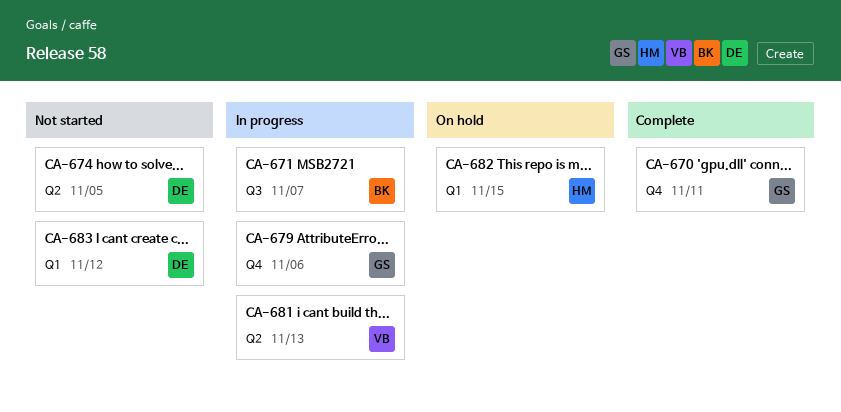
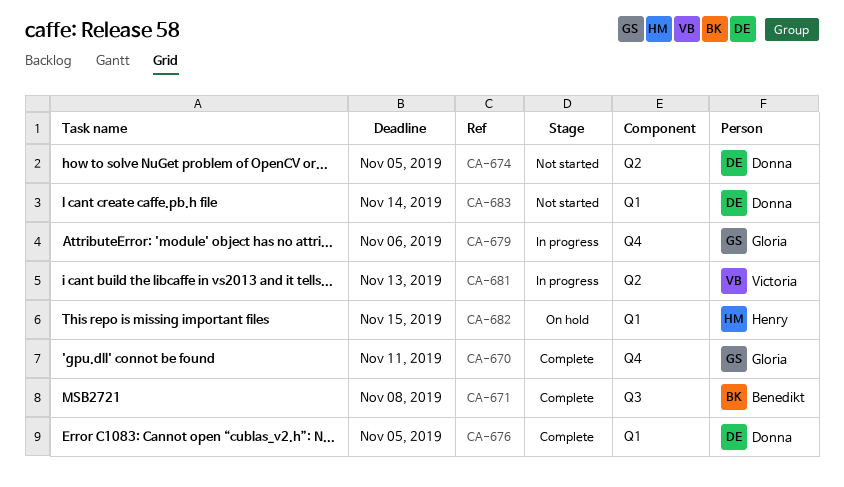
CA-671, status: In progress -> Complete
CA-671, due: Nov 7 -> Nov 8
CA-676: none -> present
CA-683, due: Nov 12 -> Nov 14

